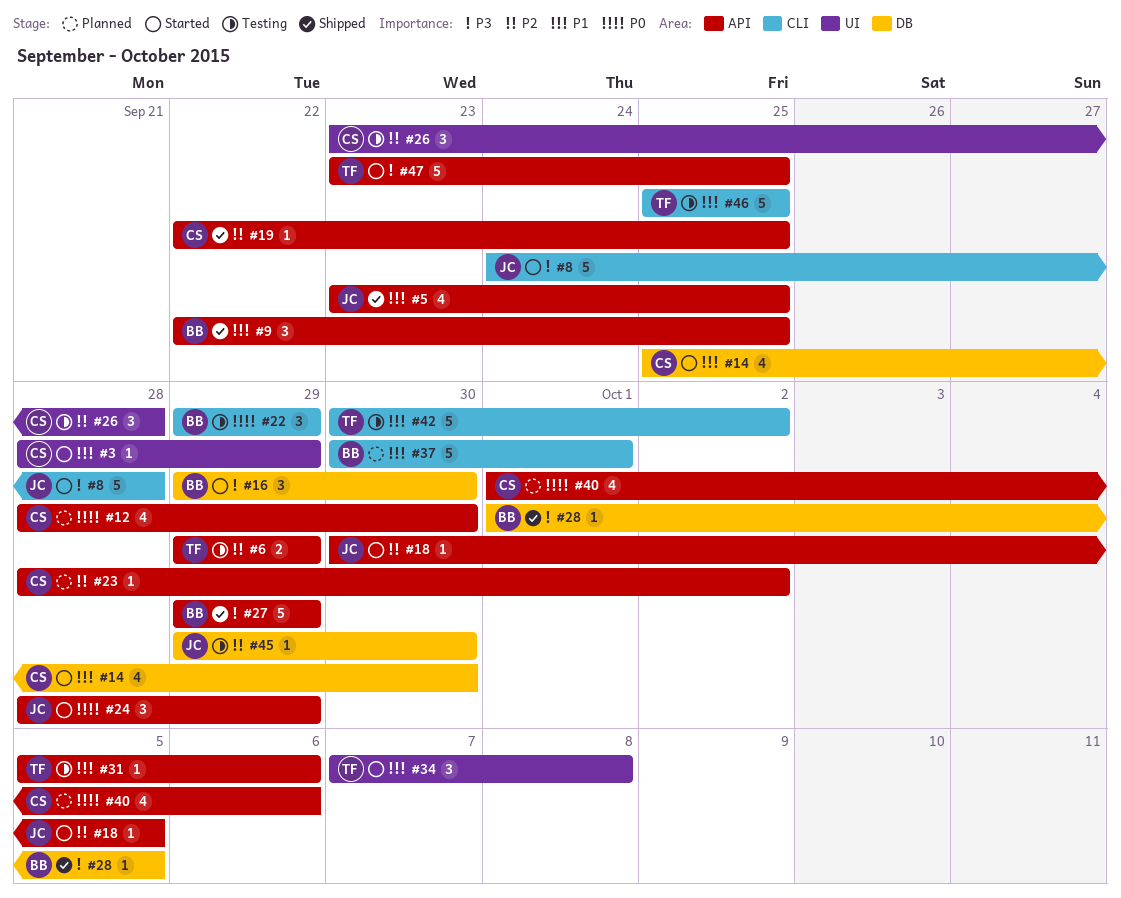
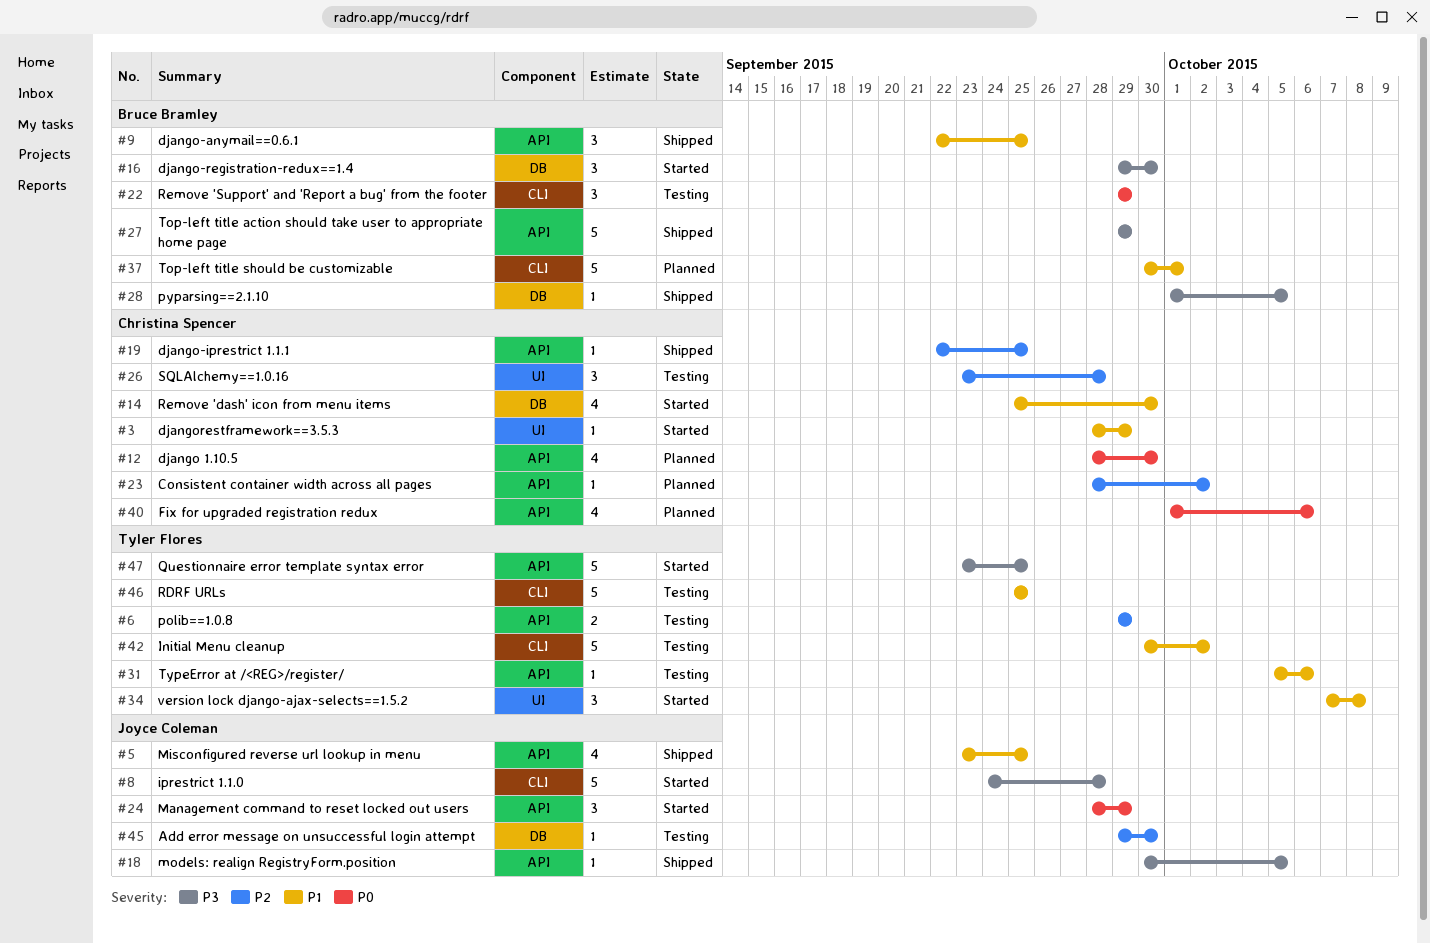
#18, status: Started -> Shipped
#18, priority: P2 -> P3

